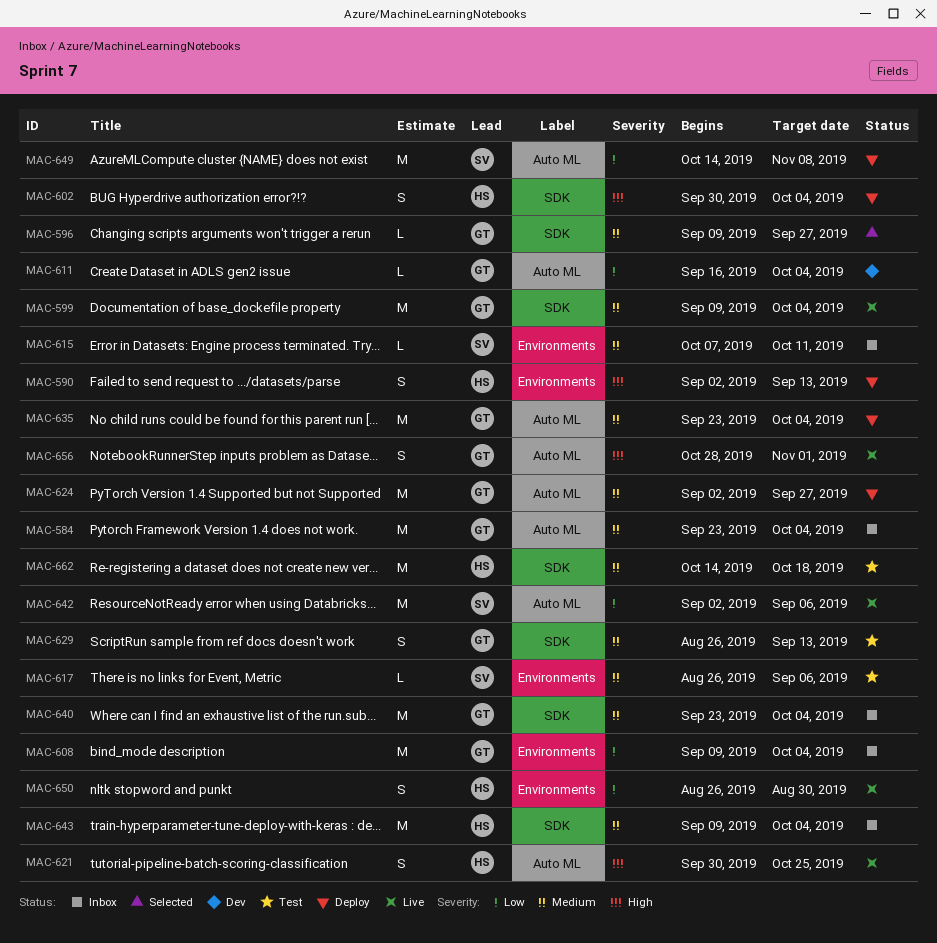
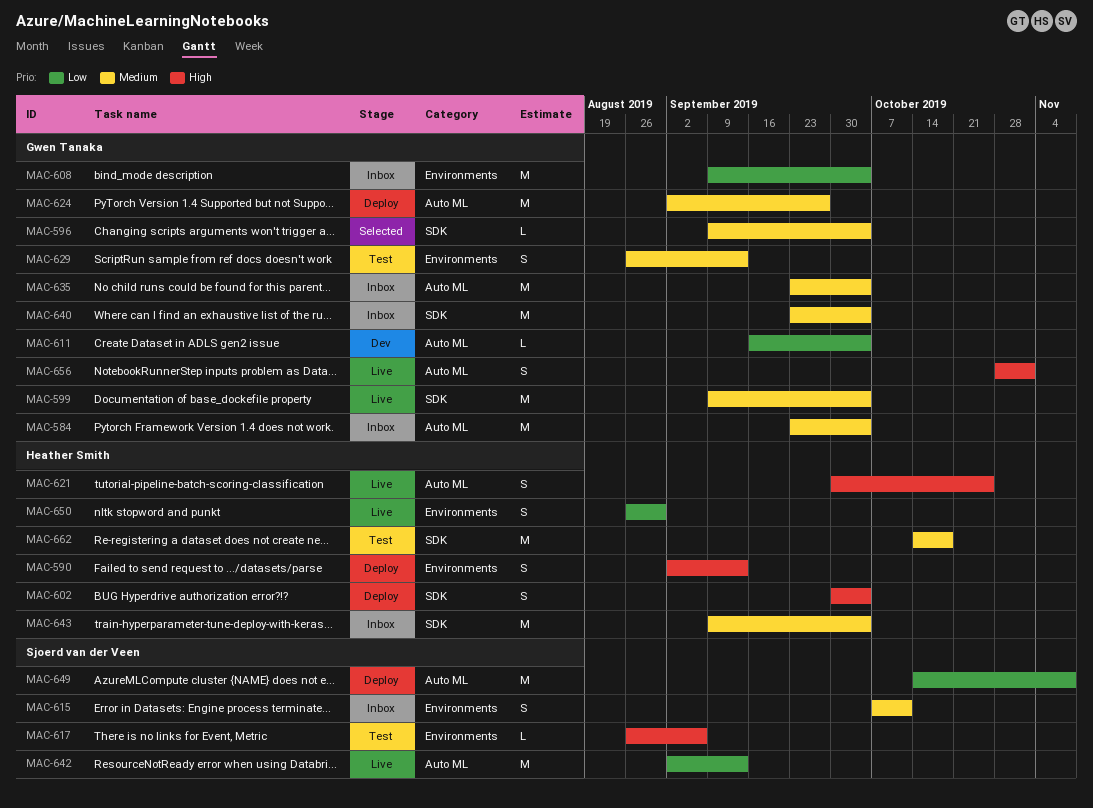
MAC-596, due: Sep 27 -> Oct 4
MAC-615, estimate: L -> S
MAC-617, priority: Medium -> High
MAC-629, label: SDK -> Environments
MAC-635, status: Deploy -> Inbox
MAC-642, due: Sep 6 -> Sep 13

